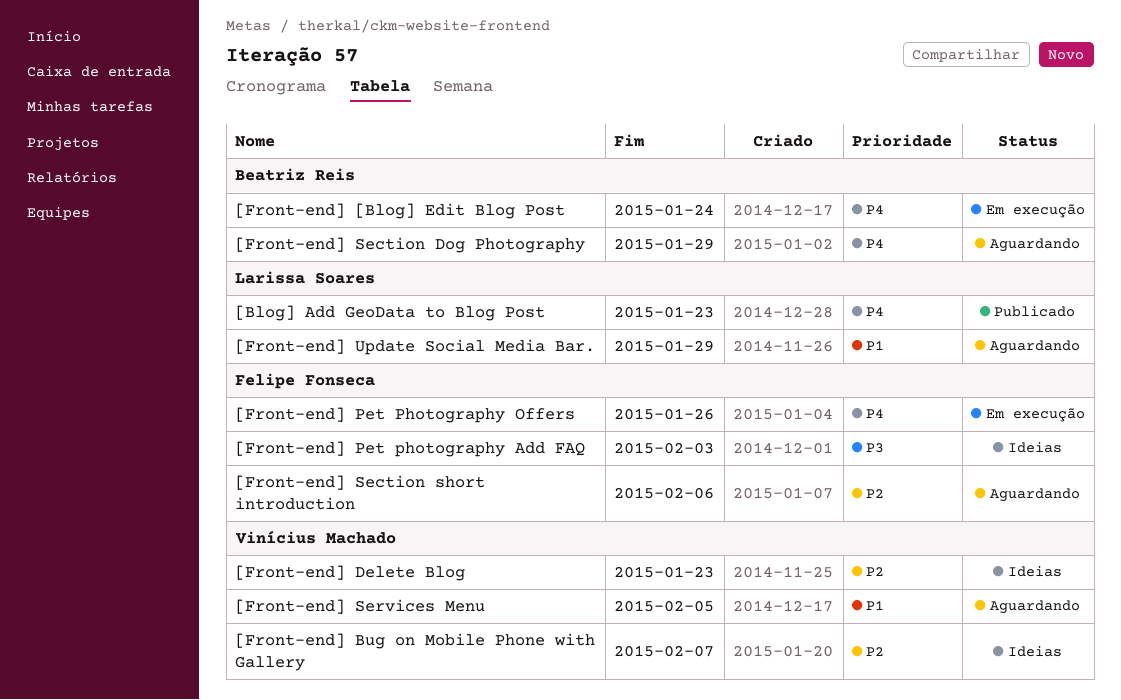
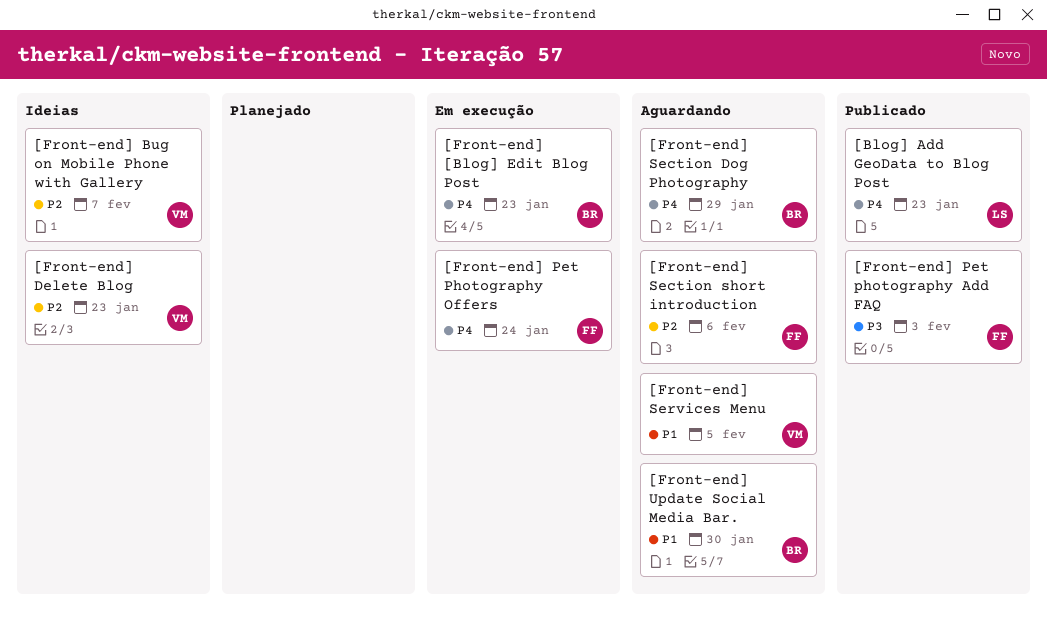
[Front-end] [Blog] Edit Blog Post, due: Jan 24 -> Jan 23
[Front-end] Pet photography Add FAQ, status: Ideias -> Publicado
[Front-end] Pet Photography Offers, due: Jan 26 -> Jan 24
[Front-end] Update Social Media Bar., owner: Larissa Soares -> Beatriz Reis
[Front-end] Update Social Media Bar., due: Jan 29 -> Jan 30

